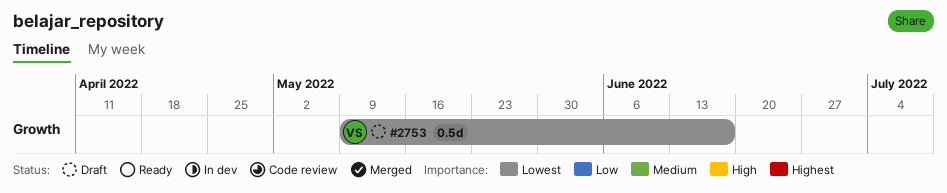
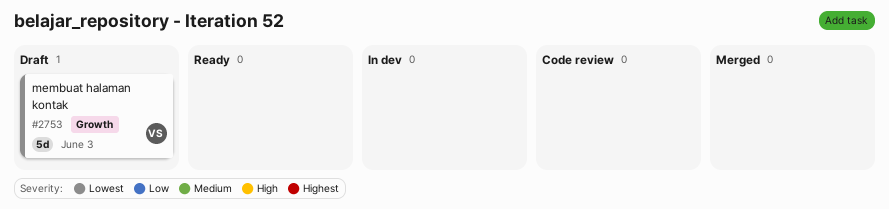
#2753, estimate: 0.5d -> 5d
#2753, due: Jun 17 -> Jun 3

